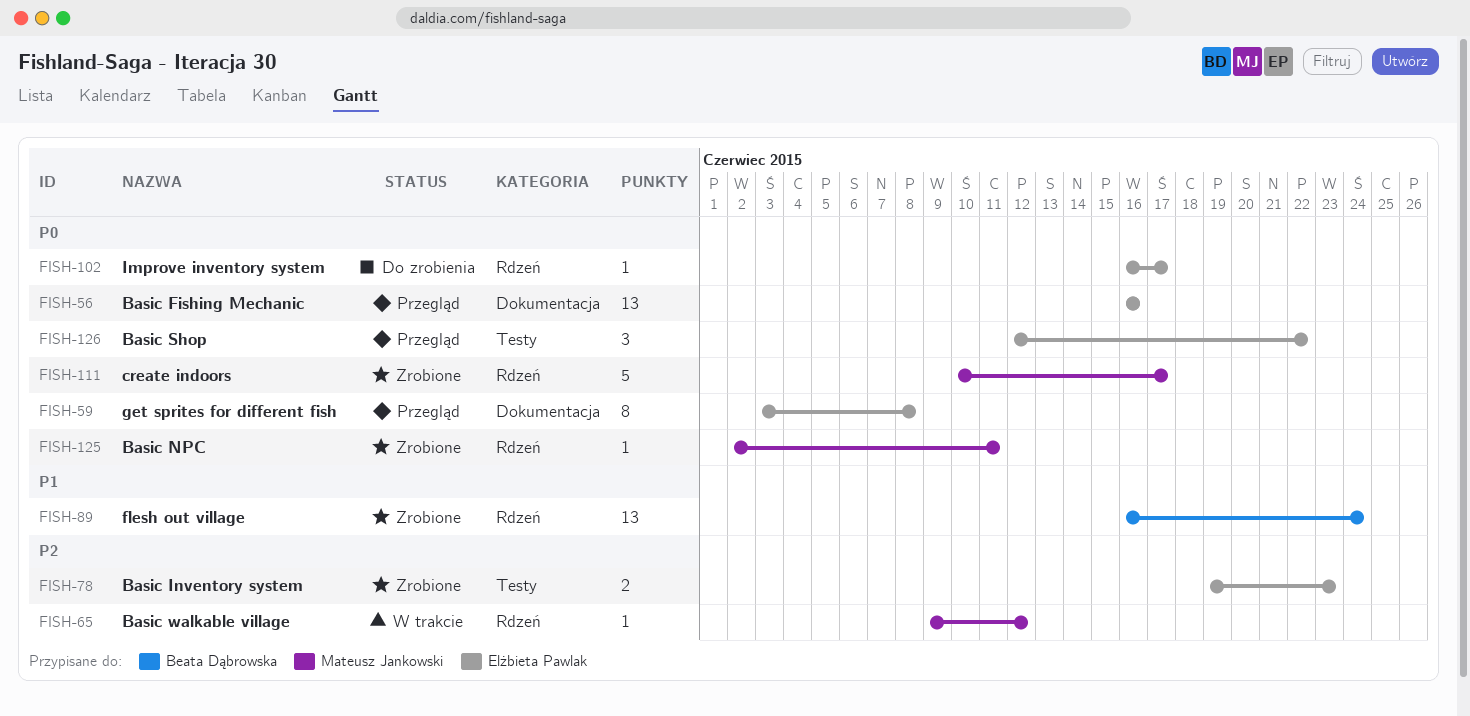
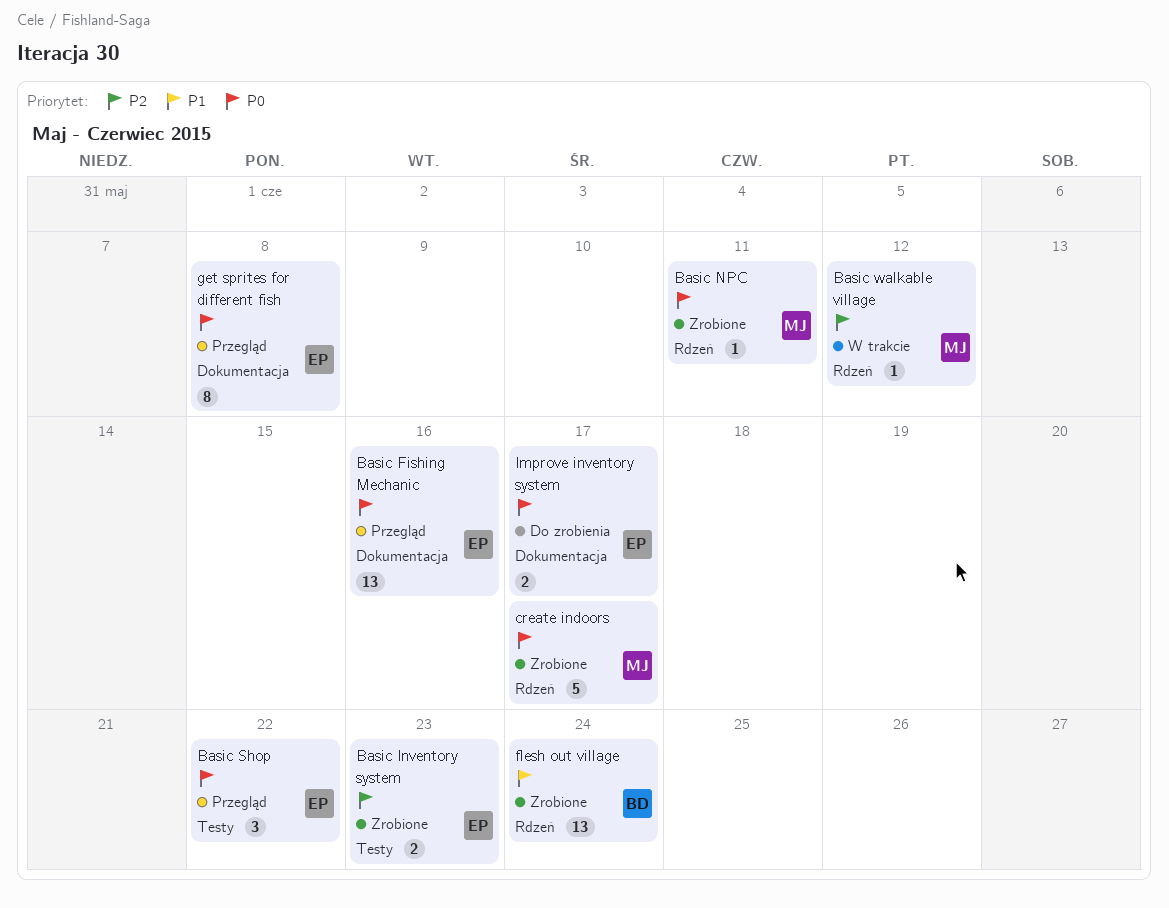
Improve inventory system, label: Rdzeń -> Dokumentacja
Improve inventory system, estimate: 1 -> 2

